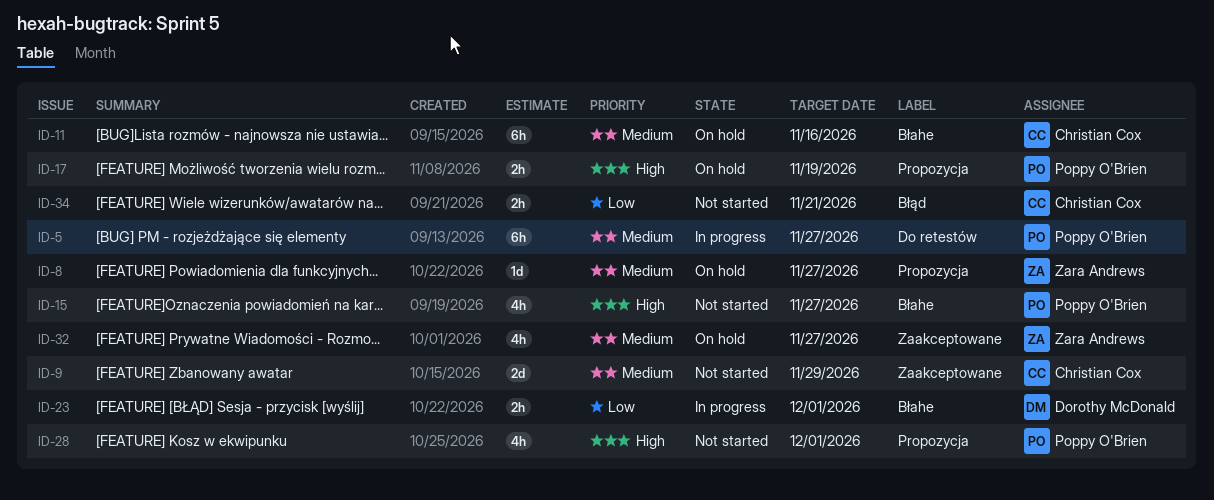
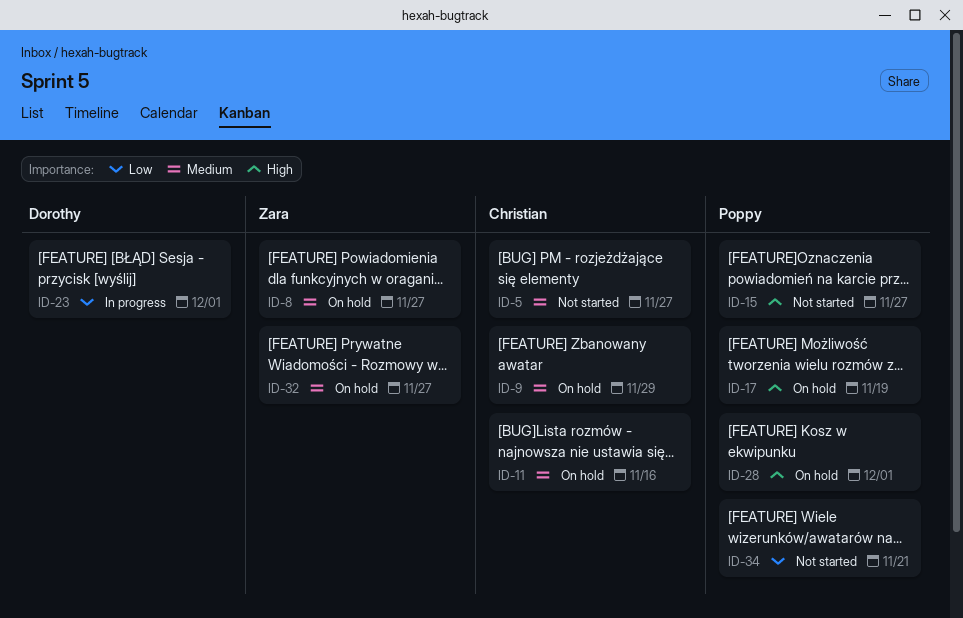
ID-5, status: In progress -> Not started
ID-5, owner: Poppy O'Brien -> Christian Cox
ID-9, status: Not started -> On hold
ID-28, status: Not started -> On hold
ID-34, owner: Christian Cox -> Poppy O'Brien

